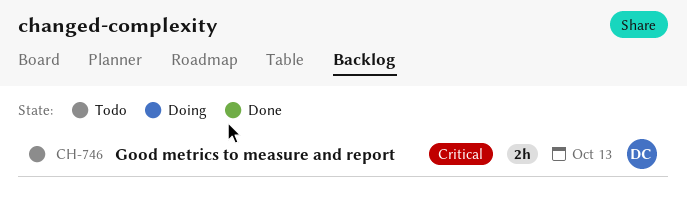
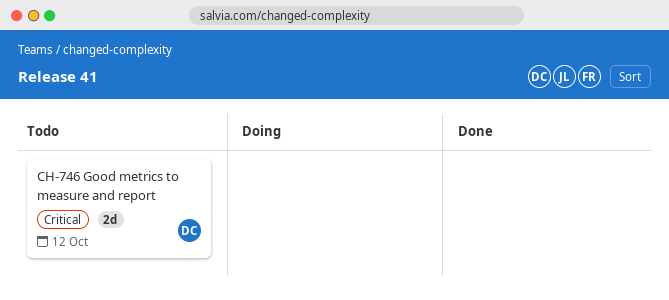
CH-746, estimate: 2h -> 2d
CH-746, due: Oct 13 -> Oct 12

